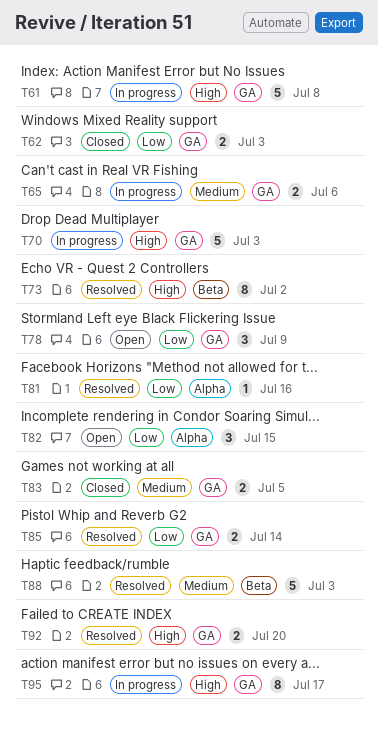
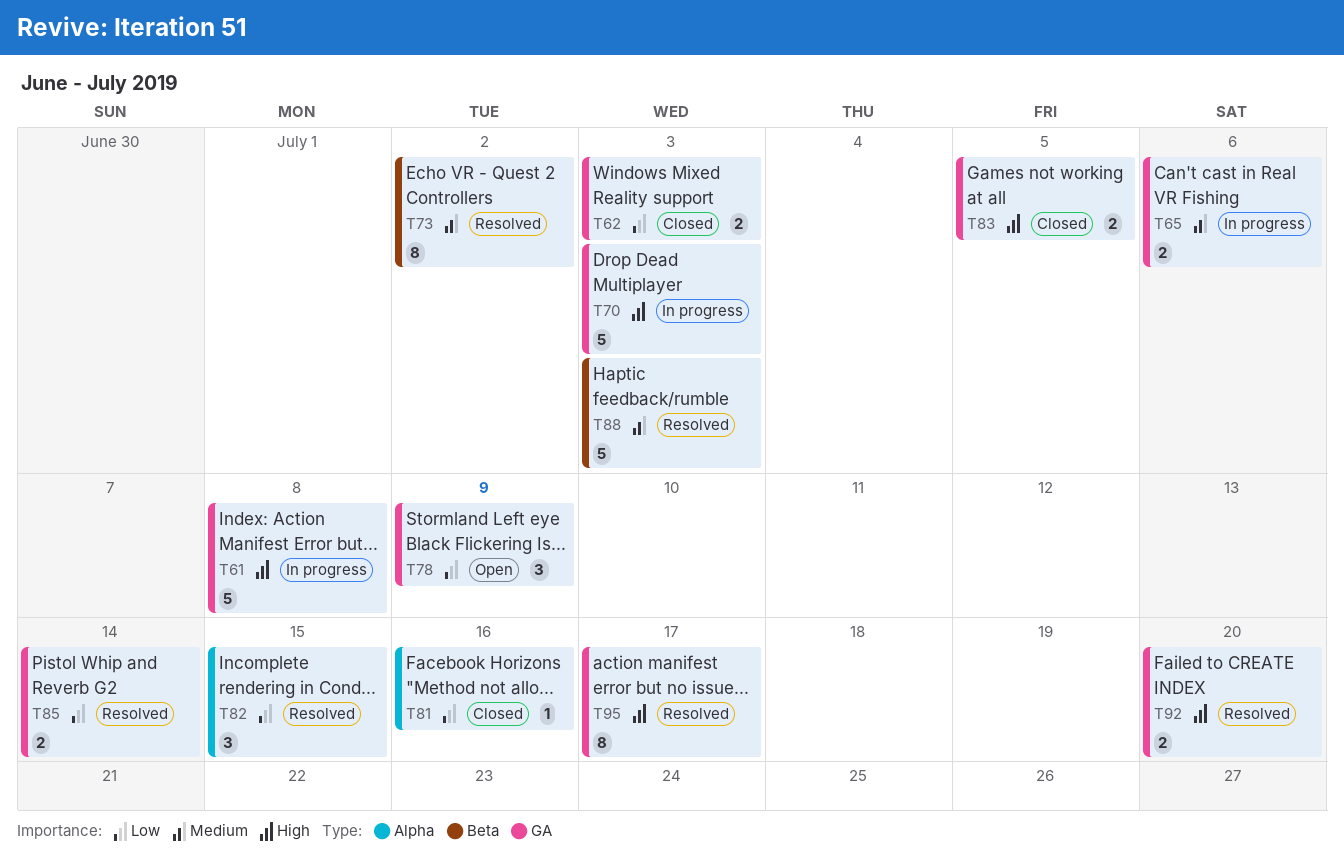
T73, priority: High -> Medium
T81, status: Resolved -> Closed
T82, status: Open -> Resolved
T83, priority: Medium -> High
T95, status: In progress -> Resolved

